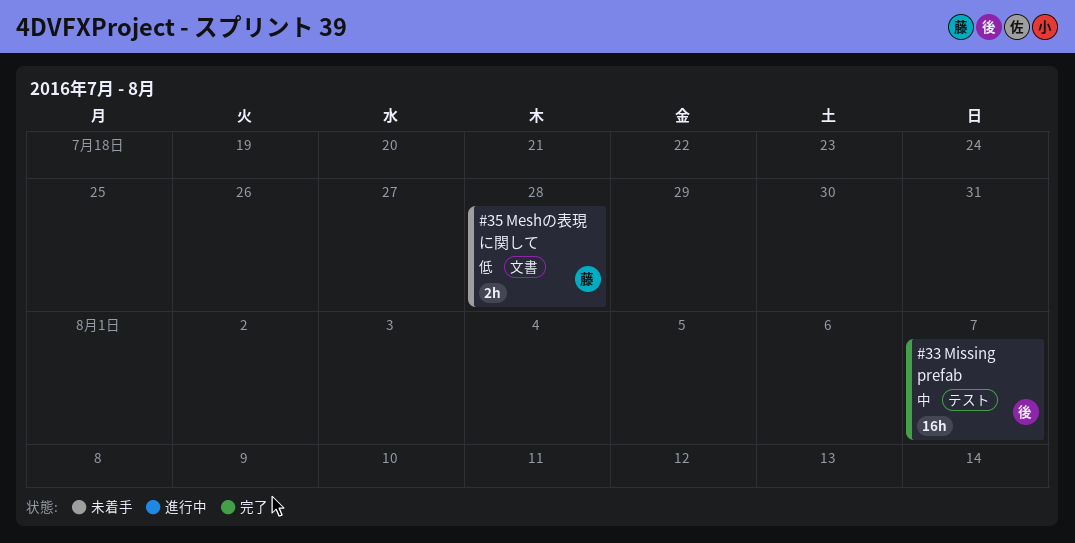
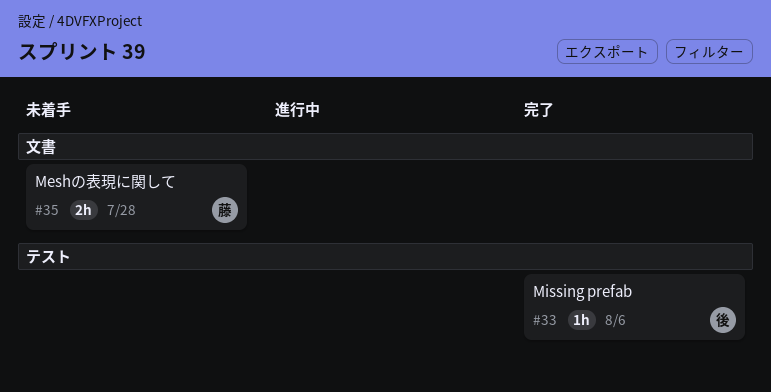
#33, estimate: 16h -> 1h
#33, due: Aug 7 -> Aug 6

